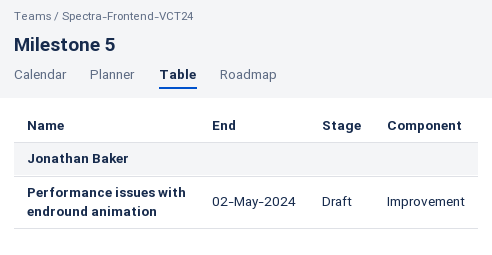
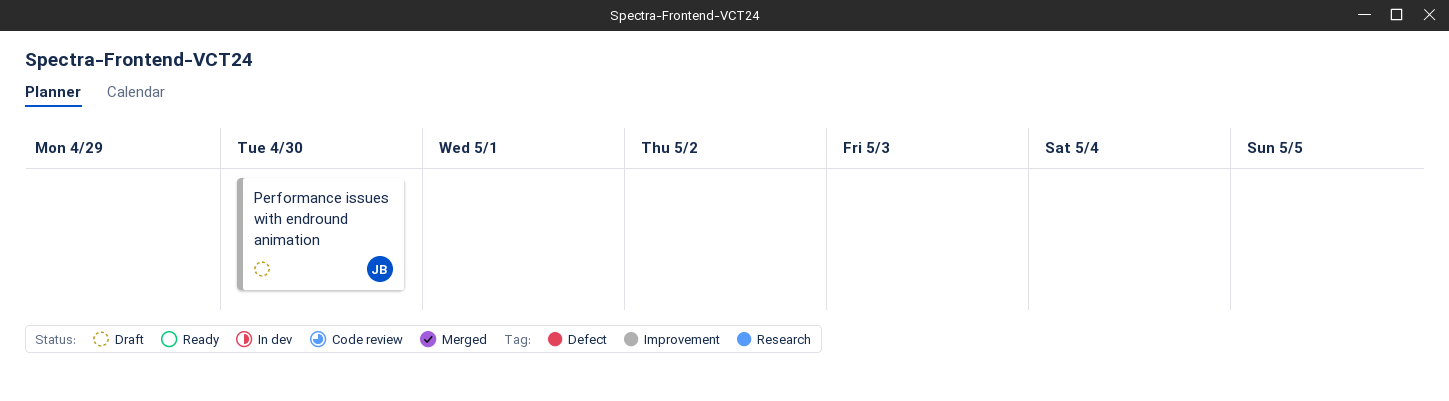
Performance issues with endround animation, due: May 2 -> Apr 30

